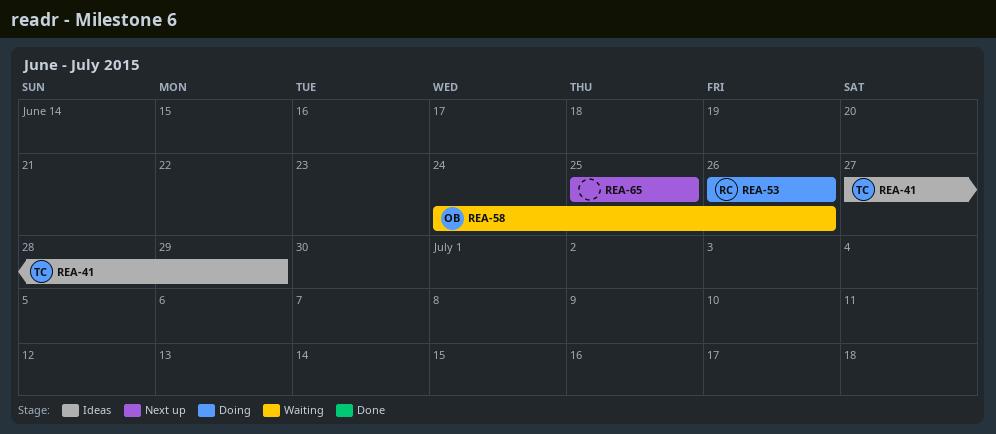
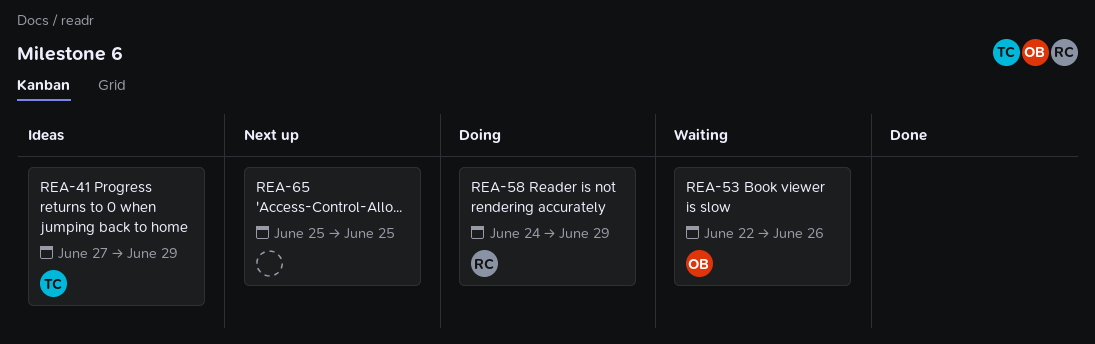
REA-53, status: Doing -> Waiting
REA-53, owner: RC -> OB
REA-53, start: Jun 26 -> Jun 22
REA-58, status: Waiting -> Doing
REA-58, owner: OB -> RC
REA-58, due: Jun 26 -> Jun 29

